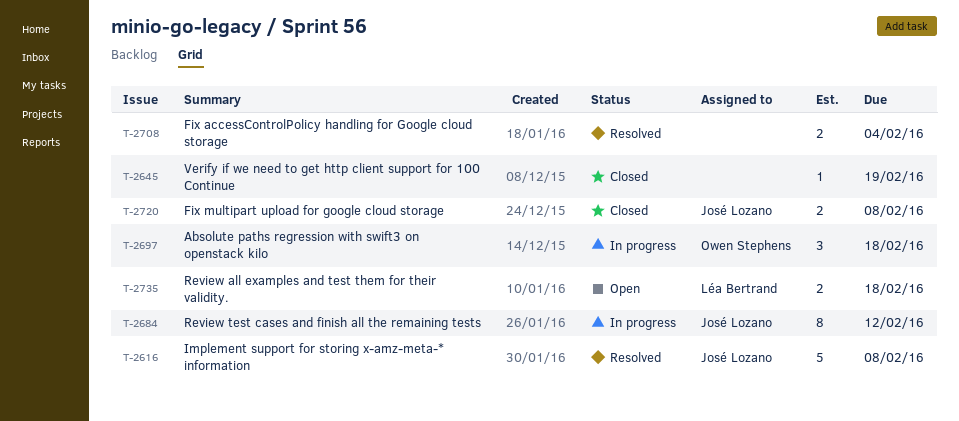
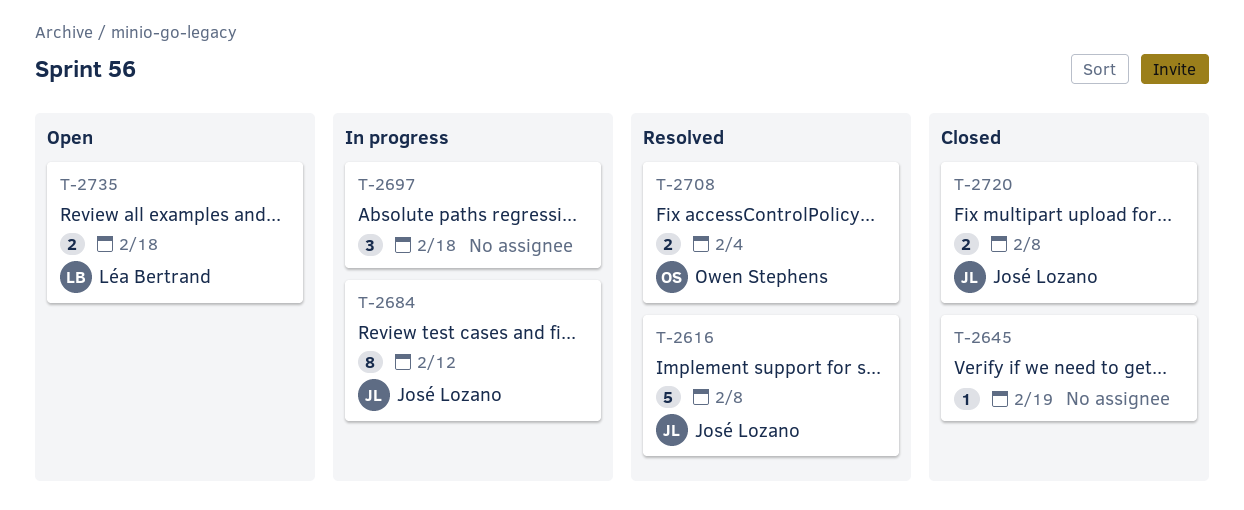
T-2697, owner: Owen Stephens -> none
T-2708, owner: none -> Owen Stephens

